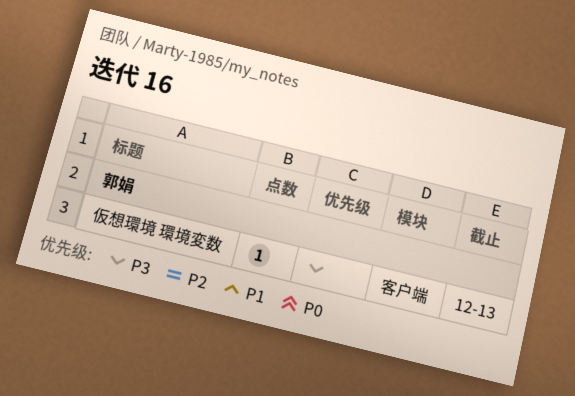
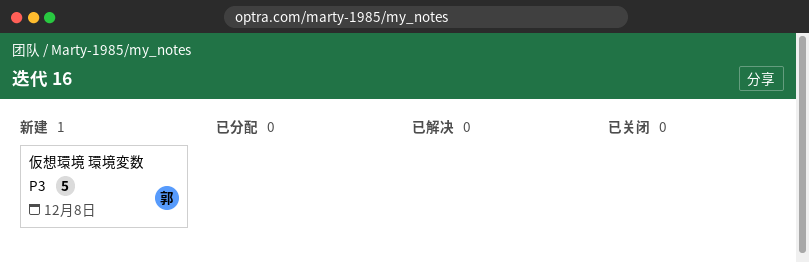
仮想環境 環境変数, estimate: 1 -> 5
仮想環境 環境変数, due: Dec 13 -> Dec 8

